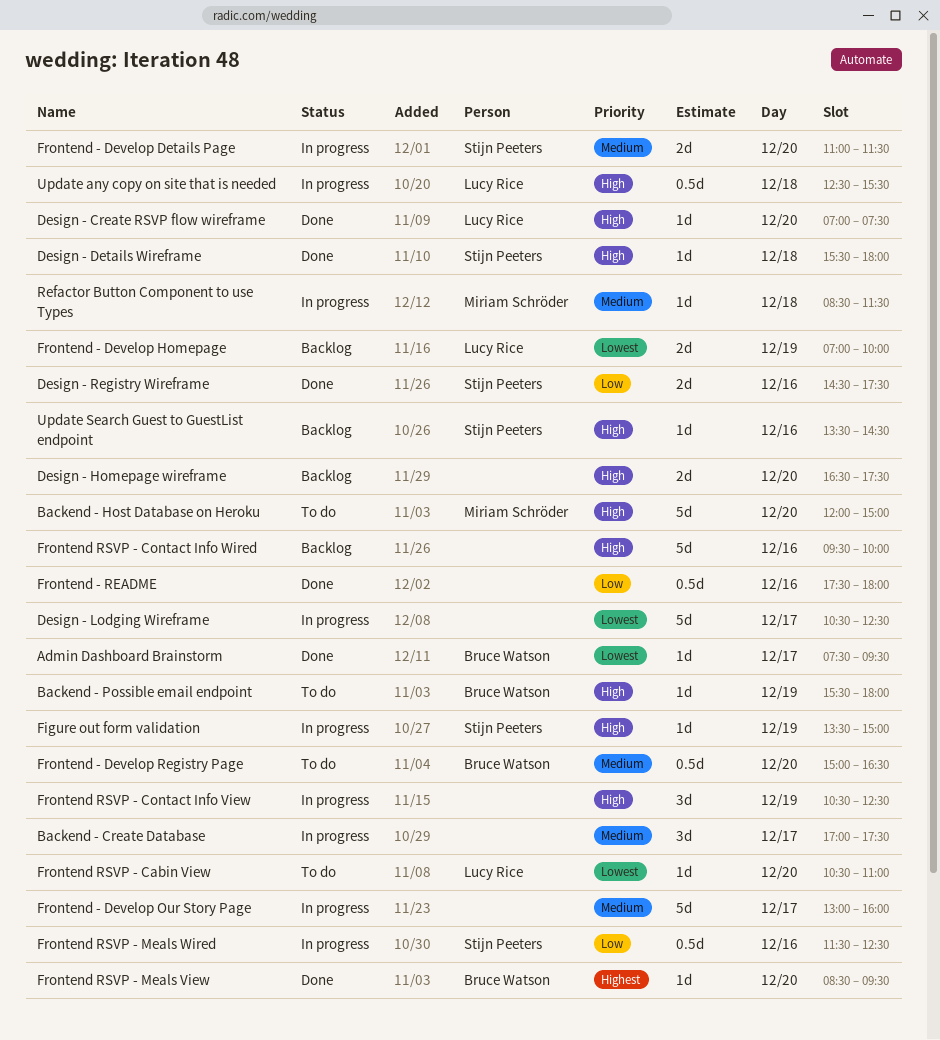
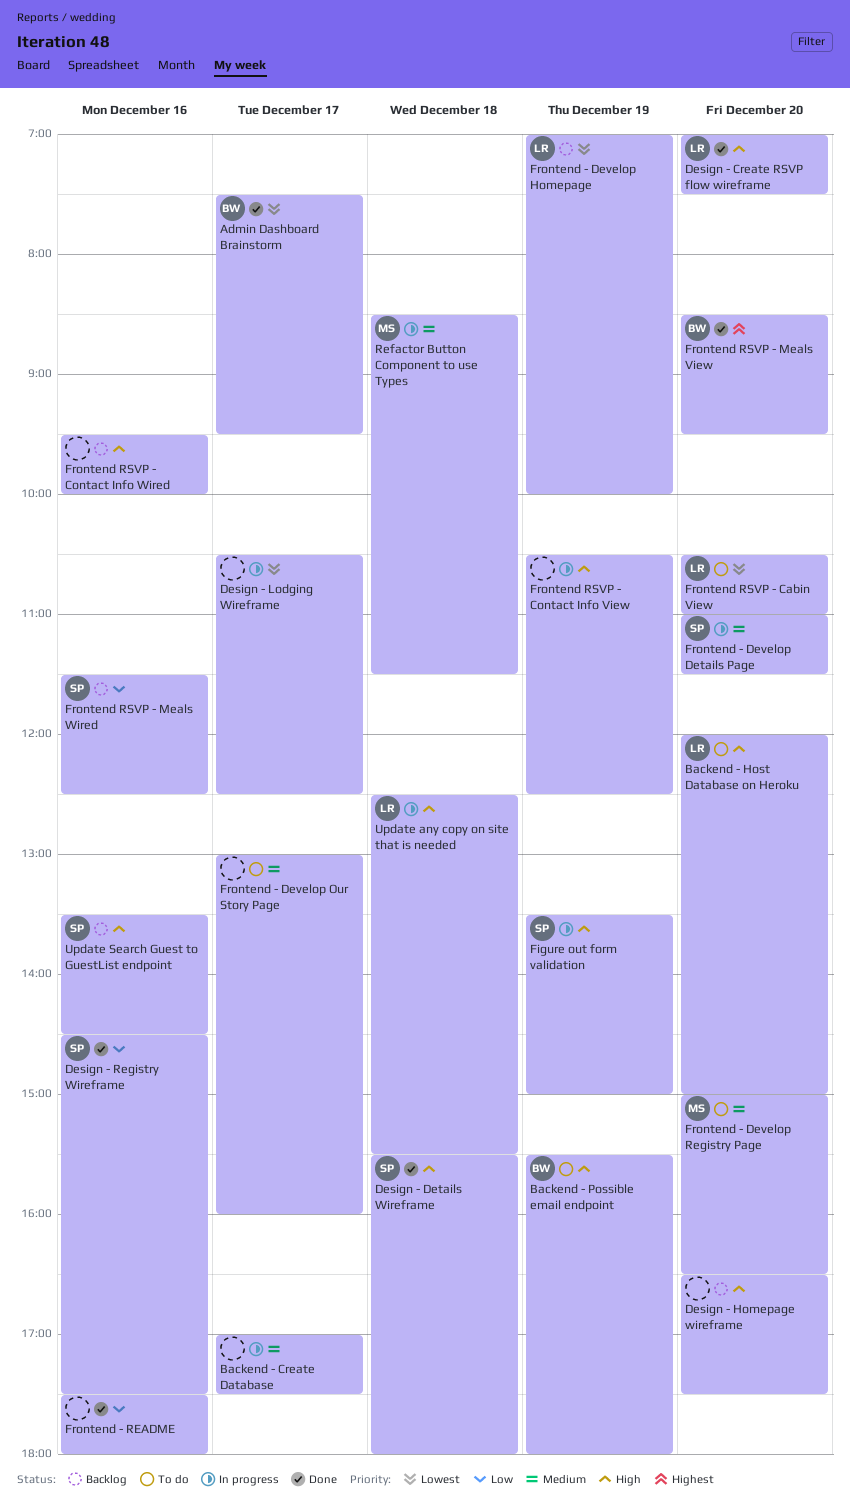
Backend - Host Database on Heroku, owner: Miriam Schröder -> Lucy Rice
Frontend - Develop Our Story Page, status: In progress -> To do
Frontend - Develop Registry Page, owner: Bruce Watson -> Miriam Schröder
Frontend RSVP - Meals Wired, status: In progress -> Backlog

